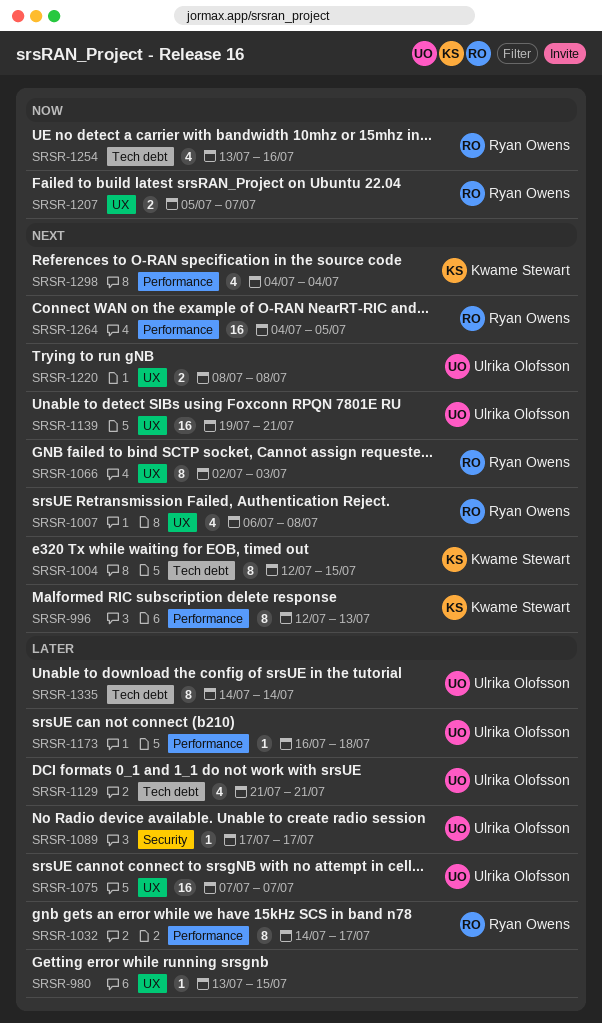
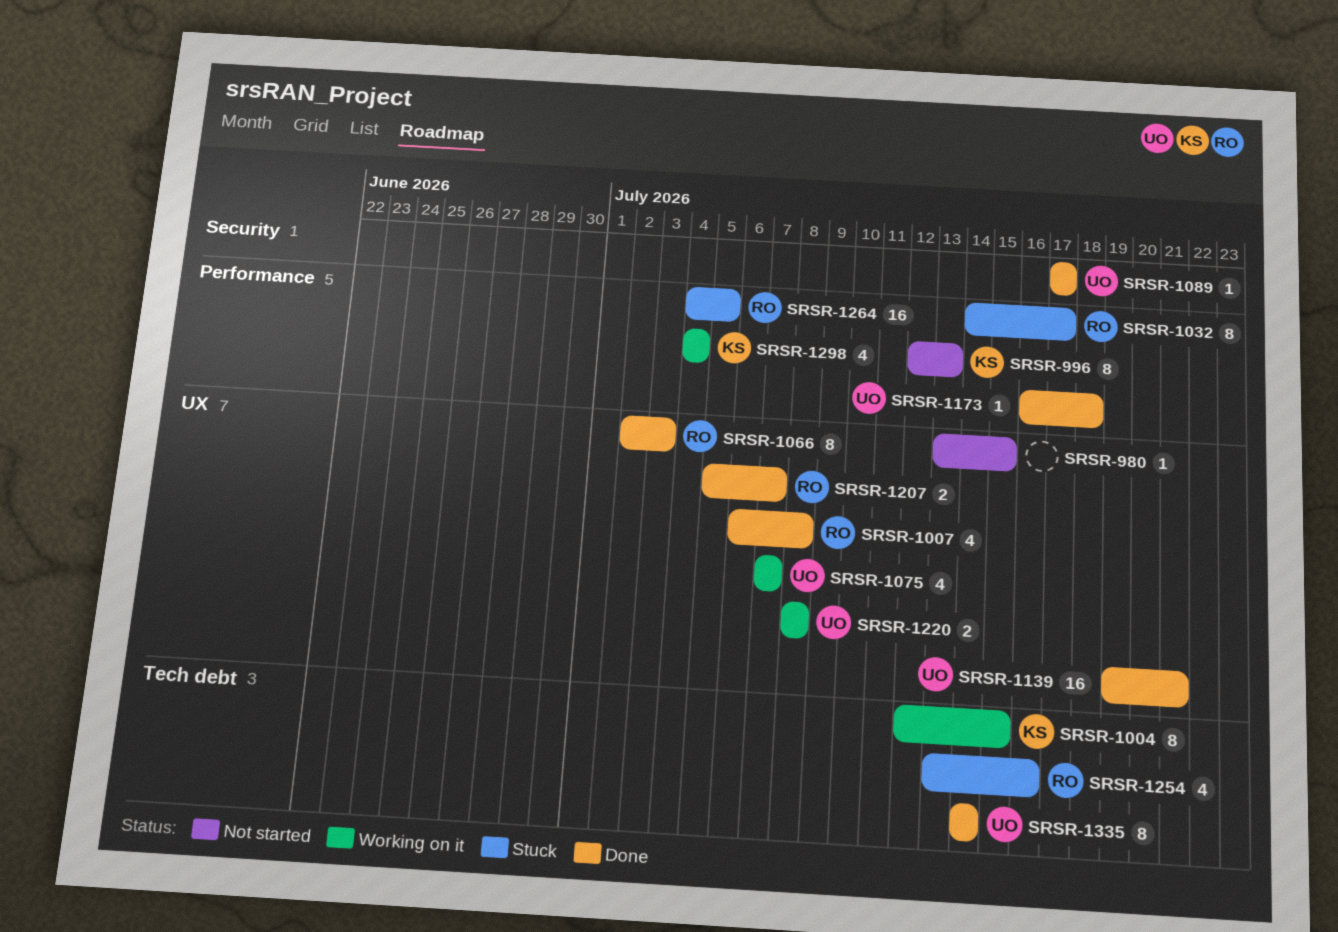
SRSR-1075, estimate: 16 -> 4
SRSR-1129: present -> none

